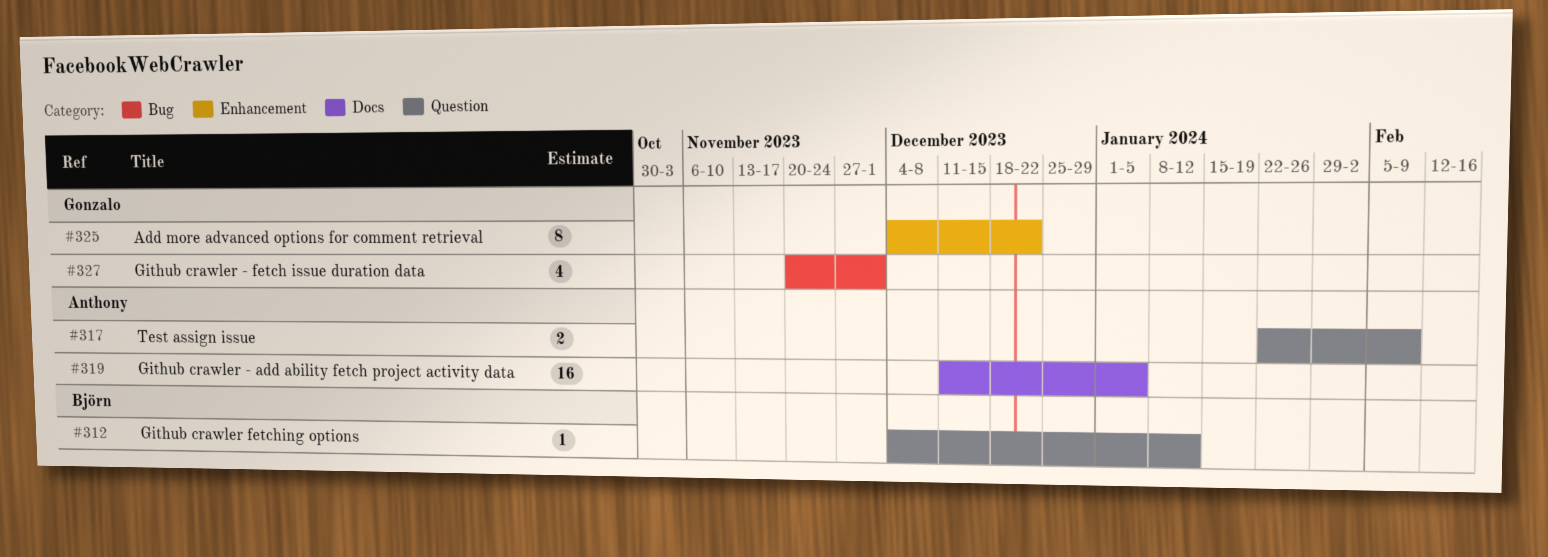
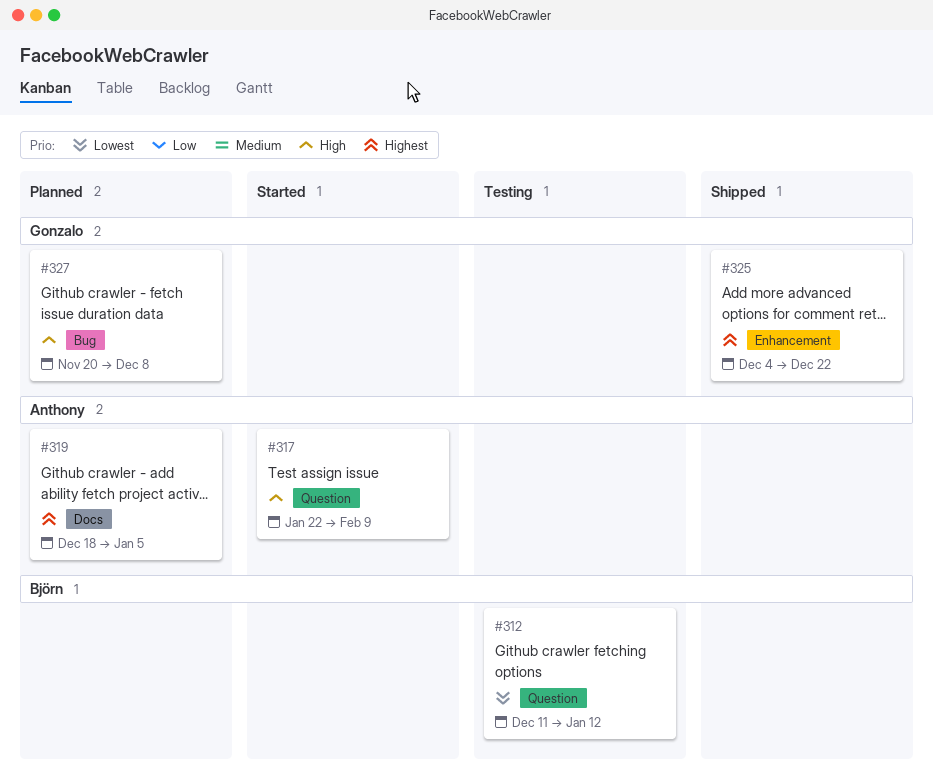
#312, start: Dec 4 -> Dec 11
#319, start: Dec 11 -> Dec 18
#327, due: Dec 1 -> Dec 8

